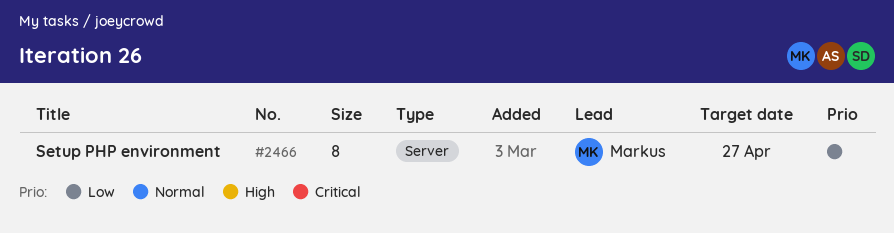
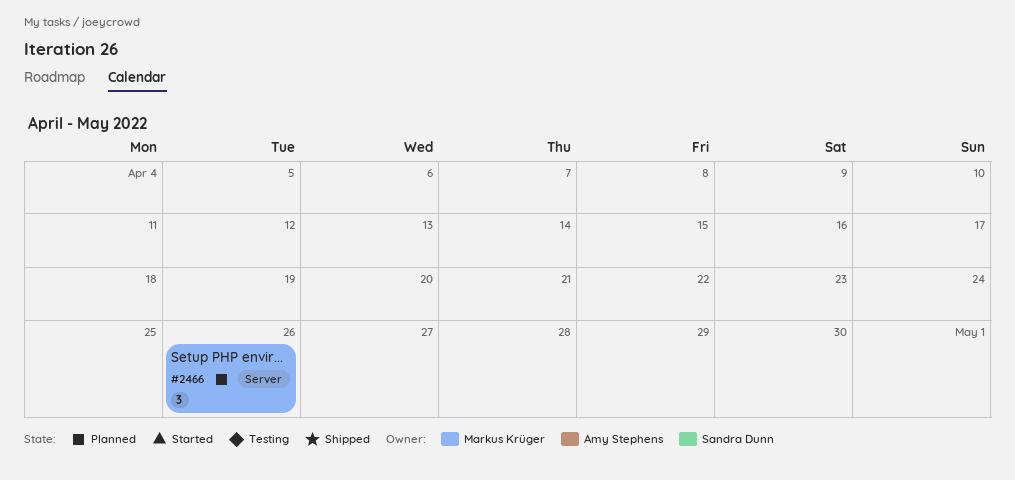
#2466, estimate: 8 -> 3
#2466, due: Apr 27 -> Apr 26

